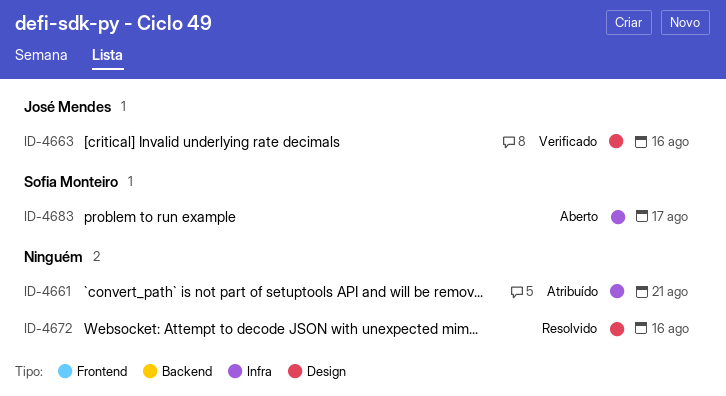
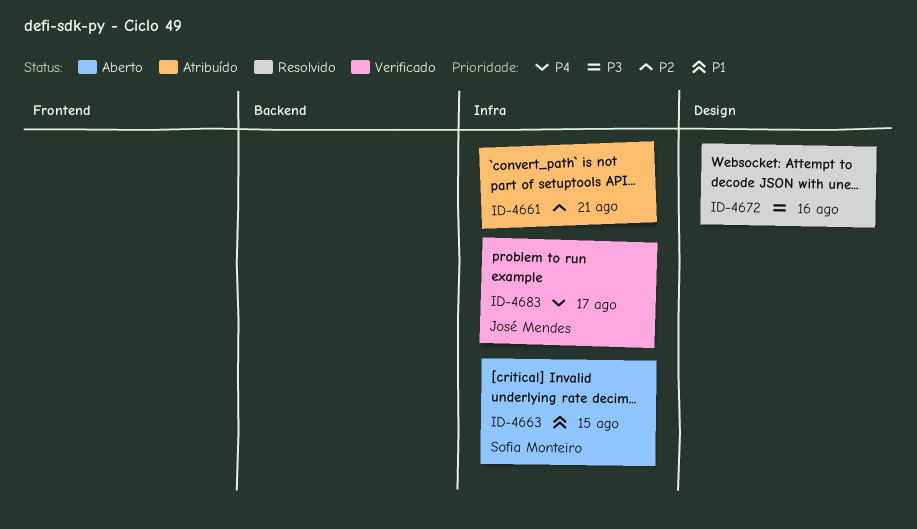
ID-4663, status: Verificado -> Aberto
ID-4663, owner: José Mendes -> Sofia Monteiro
ID-4663, label: Design -> Infra
ID-4663, due: Aug 16 -> Aug 15
ID-4683, status: Aberto -> Verificado
ID-4683, owner: Sofia Monteiro -> José Mendes

